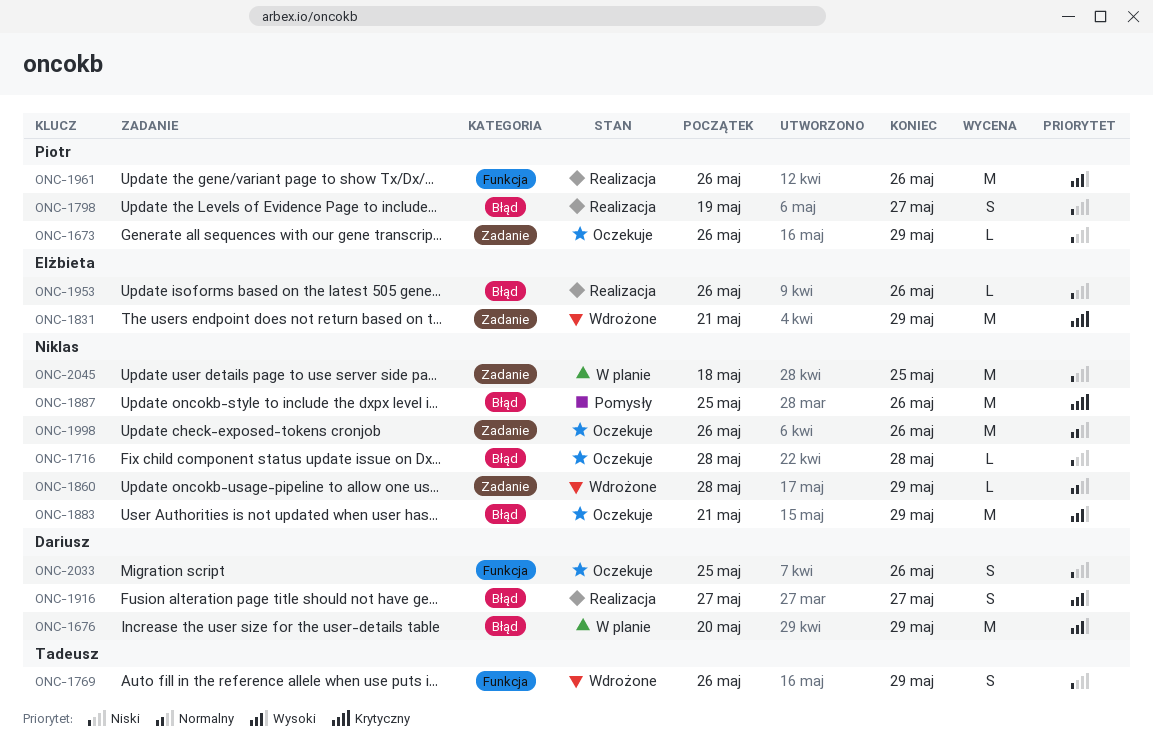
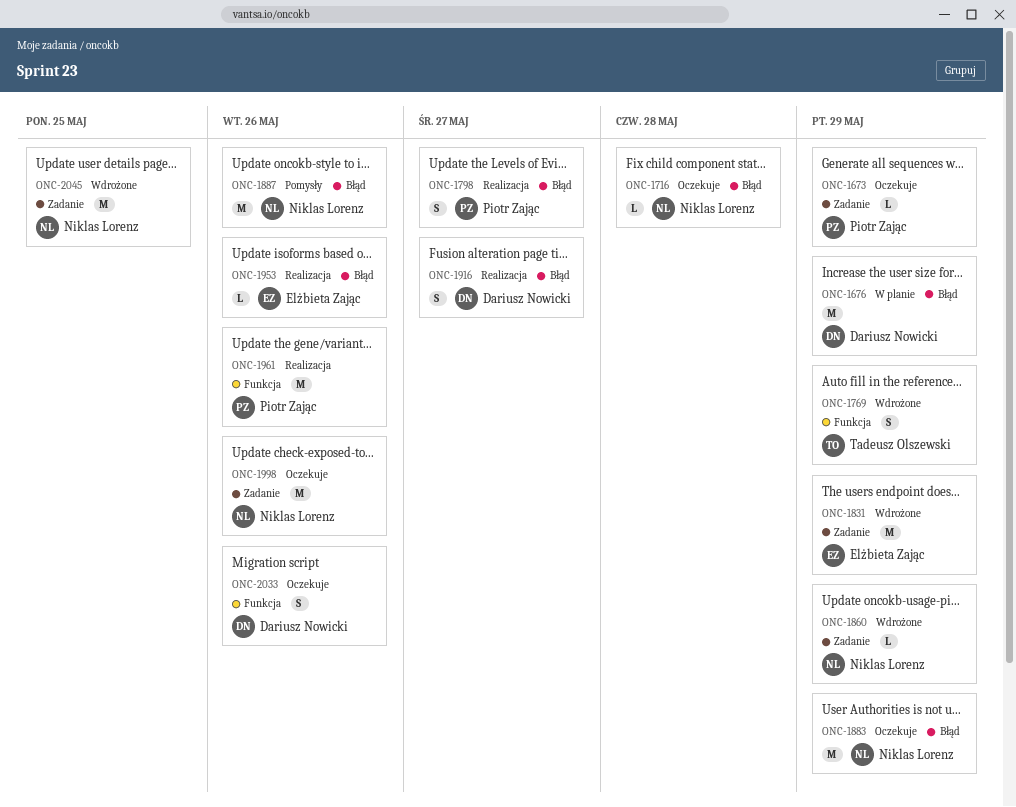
ONC-2045, status: W planie -> Wdrożone

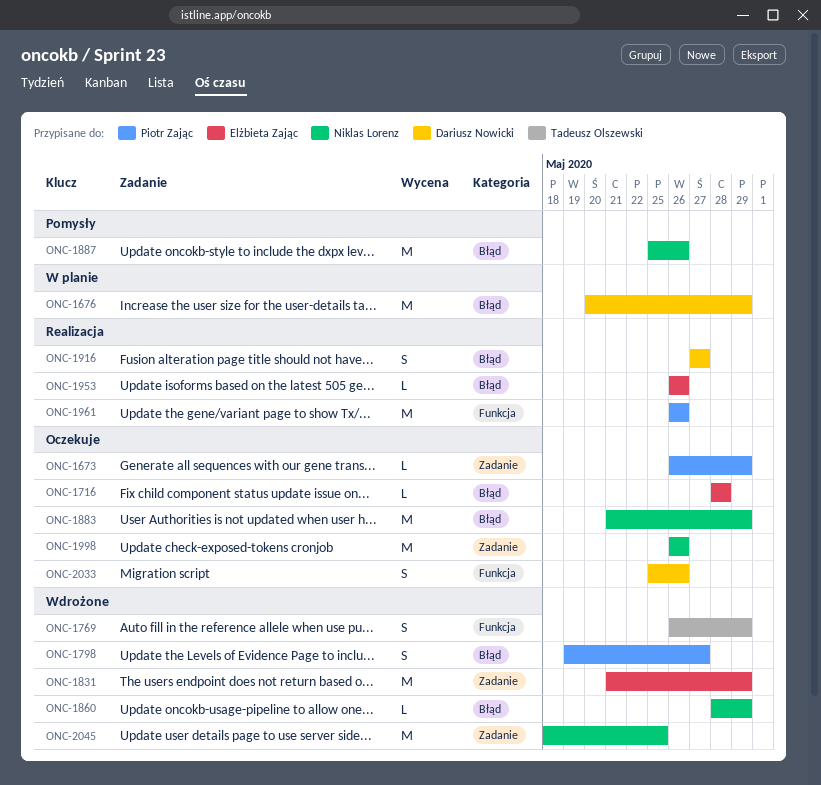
ONC-1716, owner: Niklas Lorenz -> Elżbieta Zając
ONC-1798, status: Realizacja -> Wdrożone
ONC-1860, label: Zadanie -> Błąd

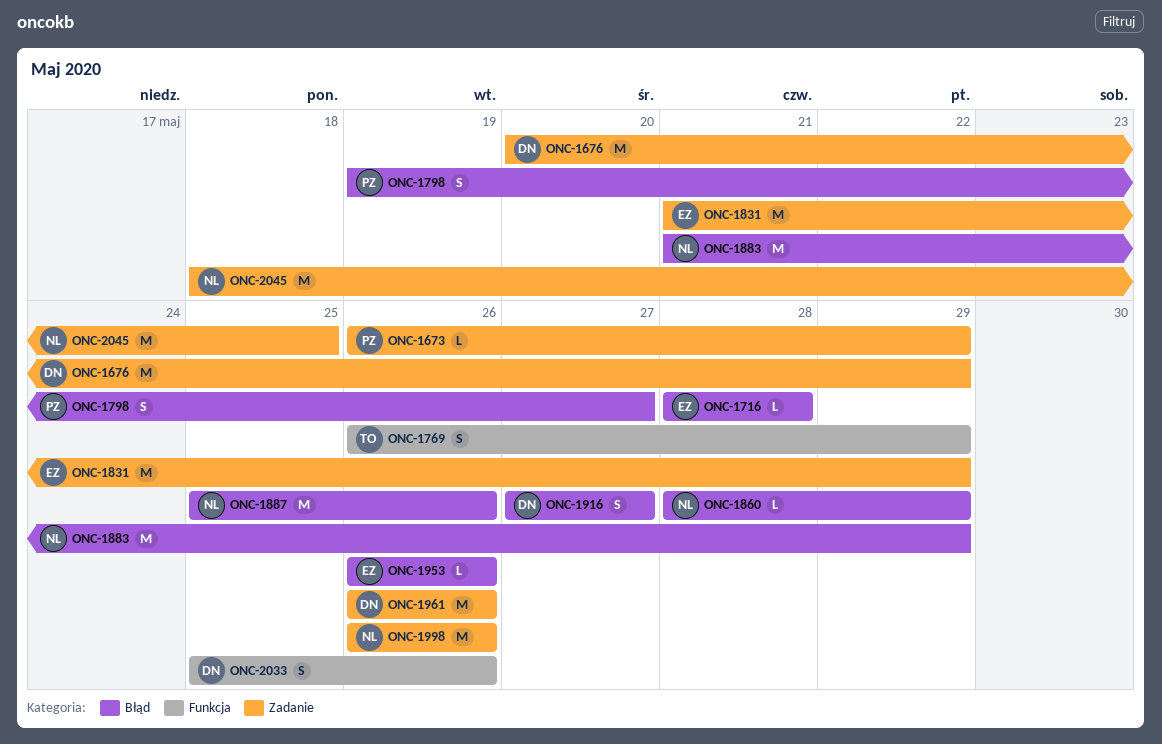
ONC-1676, label: Błąd -> Zadanie
ONC-1961, owner: Piotr Zając -> Dariusz Nowicki
ONC-1961, label: Funkcja -> Zadanie

